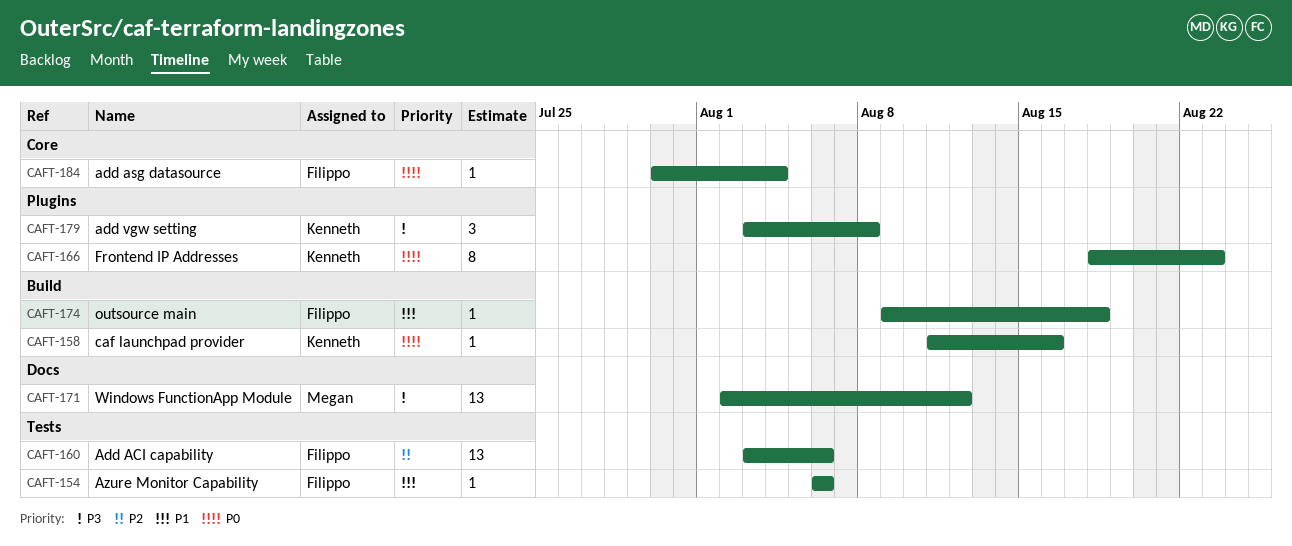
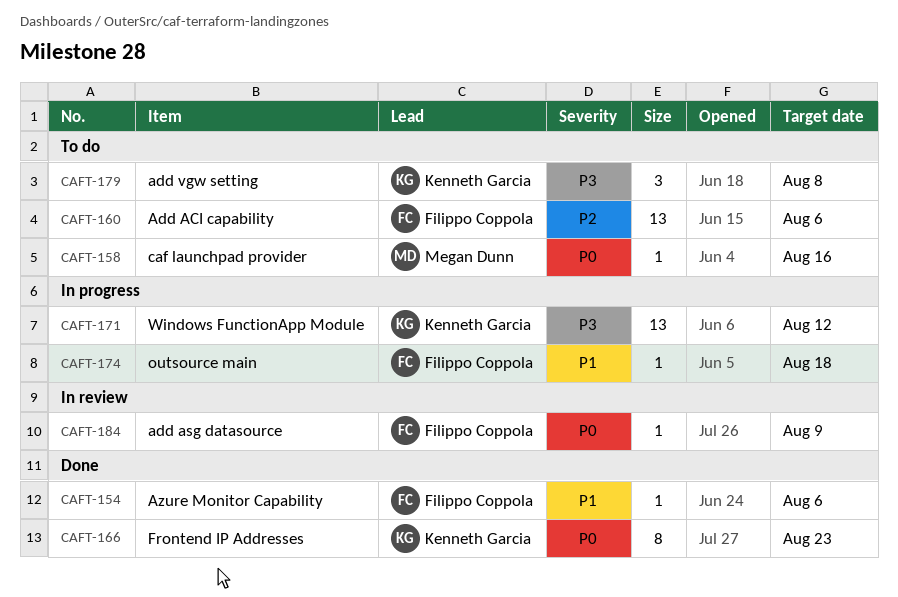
CAFT-158, owner: Kenneth Garcia -> Megan Dunn
CAFT-171, owner: Megan Dunn -> Kenneth Garcia
CAFT-184, due: Aug 4 -> Aug 9

